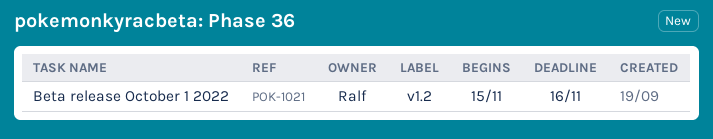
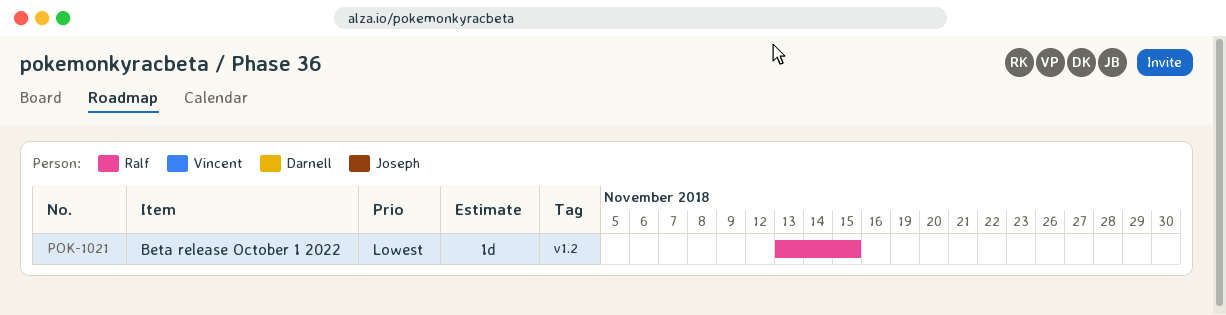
POK-1021, start: Nov 15 -> Nov 13
POK-1021, due: Nov 16 -> Nov 15

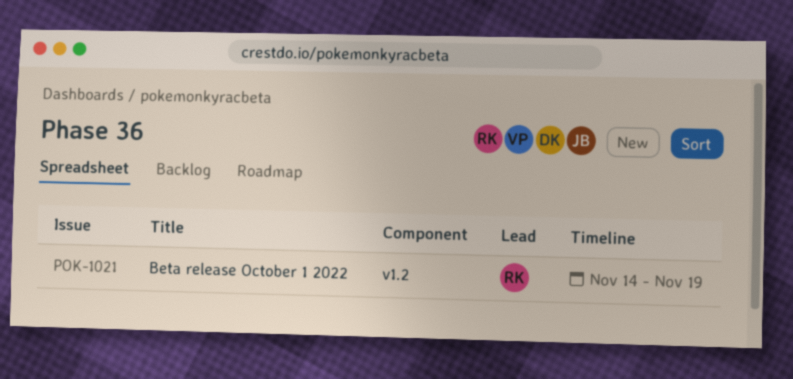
POK-1021, start: Nov 13 -> Nov 14
POK-1021, due: Nov 15 -> Nov 19

